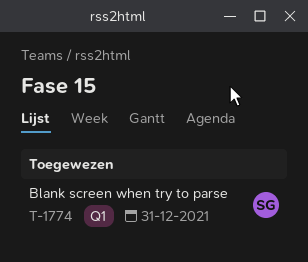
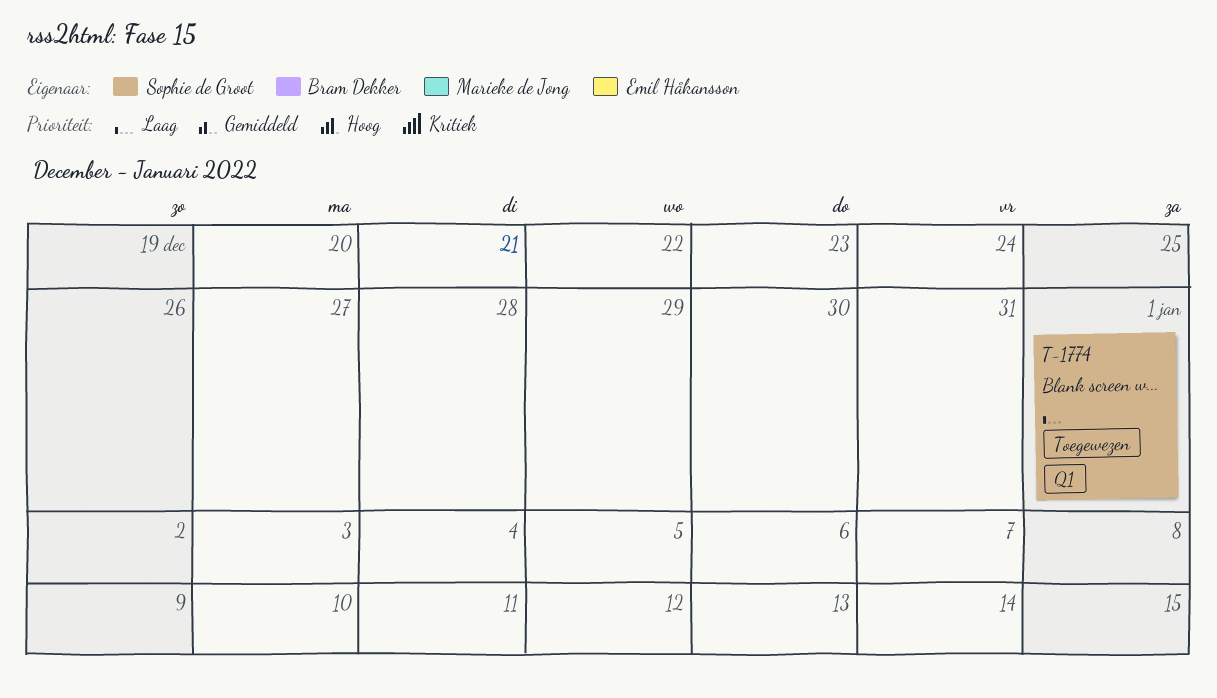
T-1774, due: Dec 31 -> Jan 1

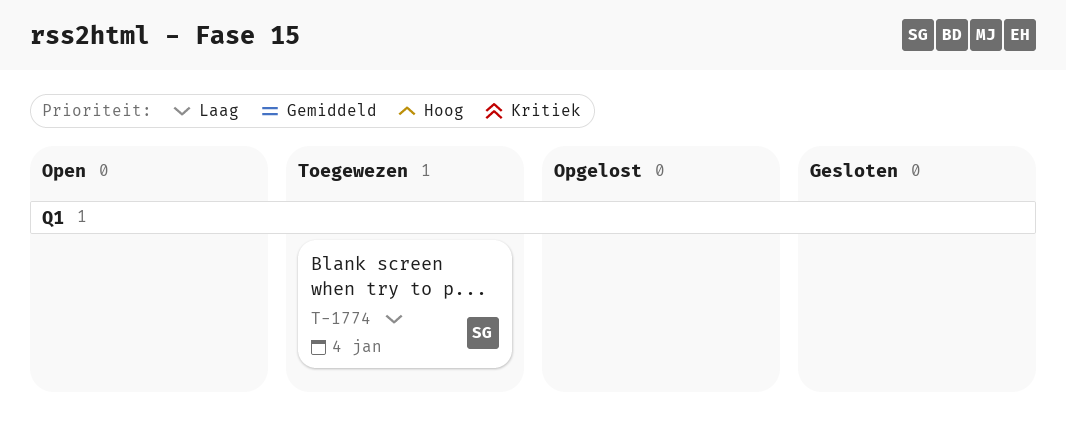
T-1774, due: Jan 1 -> Jan 4

